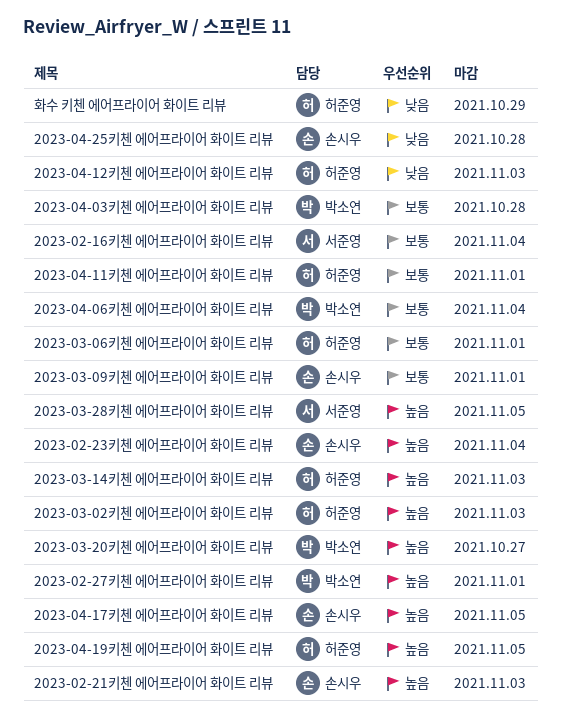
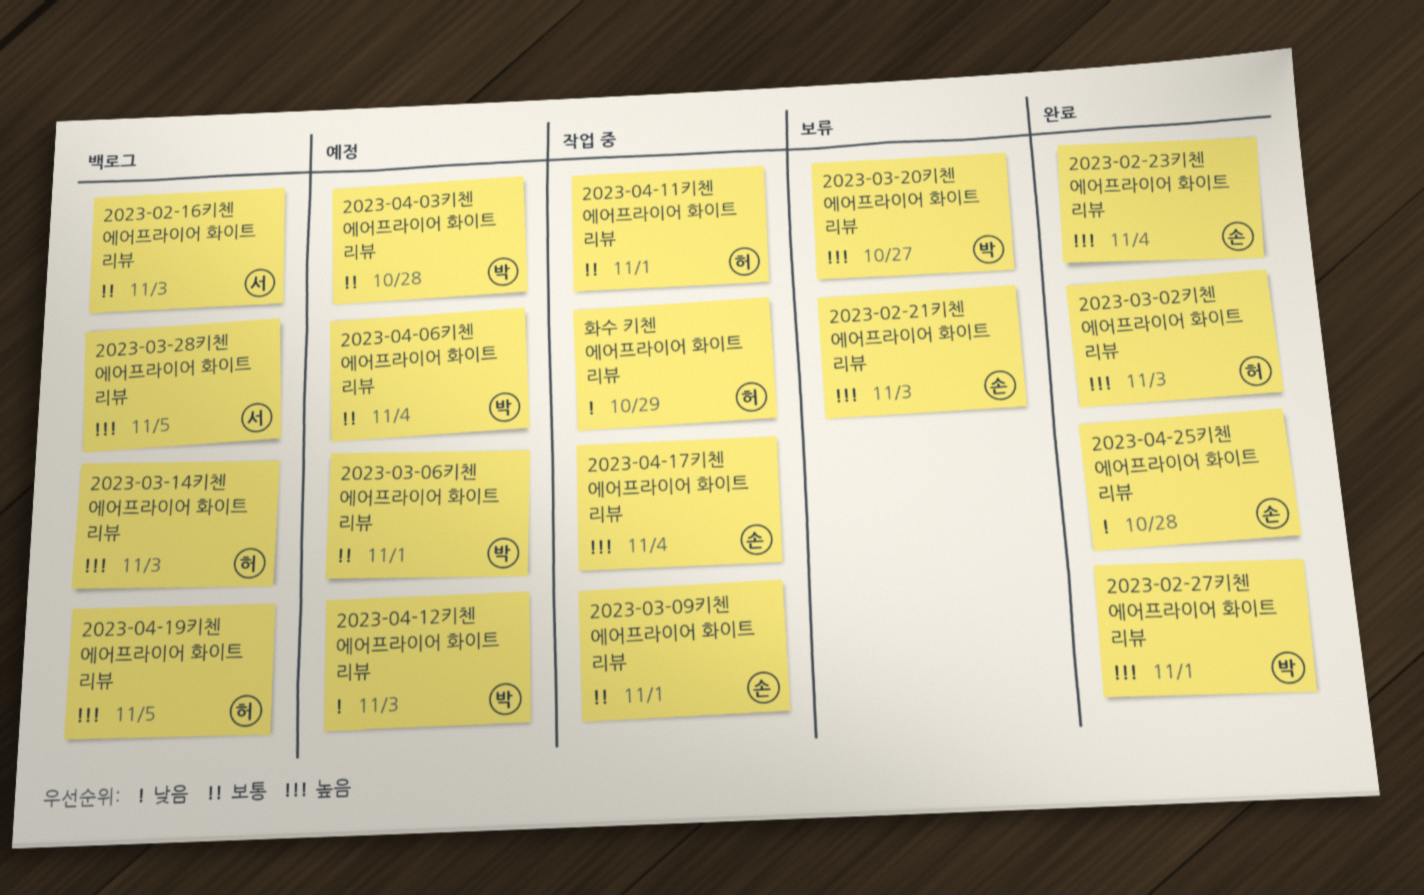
2023-02-16키첸 에어프라이어 화이트 리뷰, due: Nov 4 -> Nov 3
2023-03-06키첸 에어프라이어 화이트 리뷰, owner: 허준영 -> 박소연
2023-04-12키첸 에어프라이어 화이트 리뷰, owner: 허준영 -> 박소연
2023-04-17키첸 에어프라이어 화이트 리뷰, due: Nov 5 -> Nov 4

